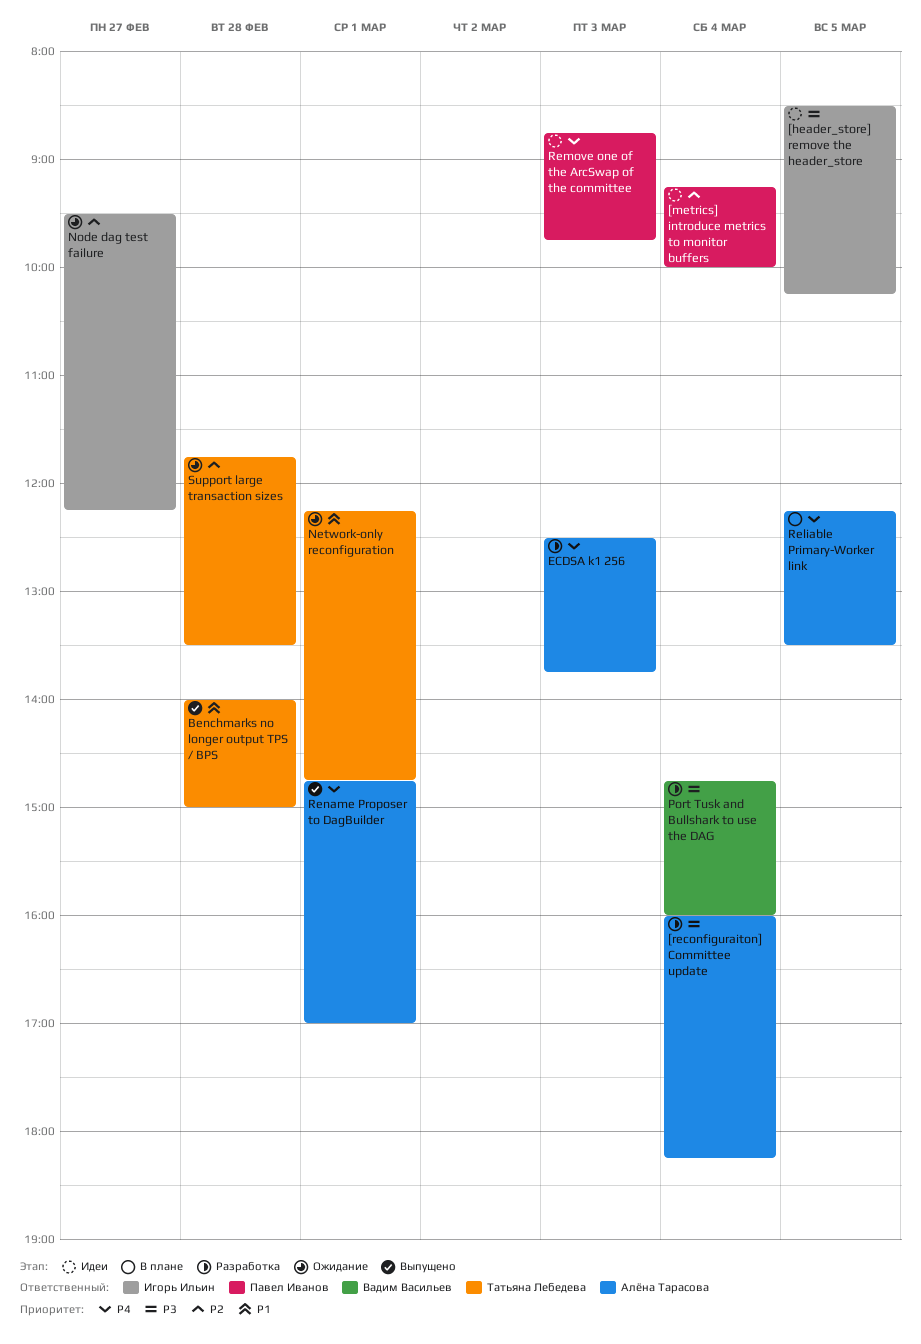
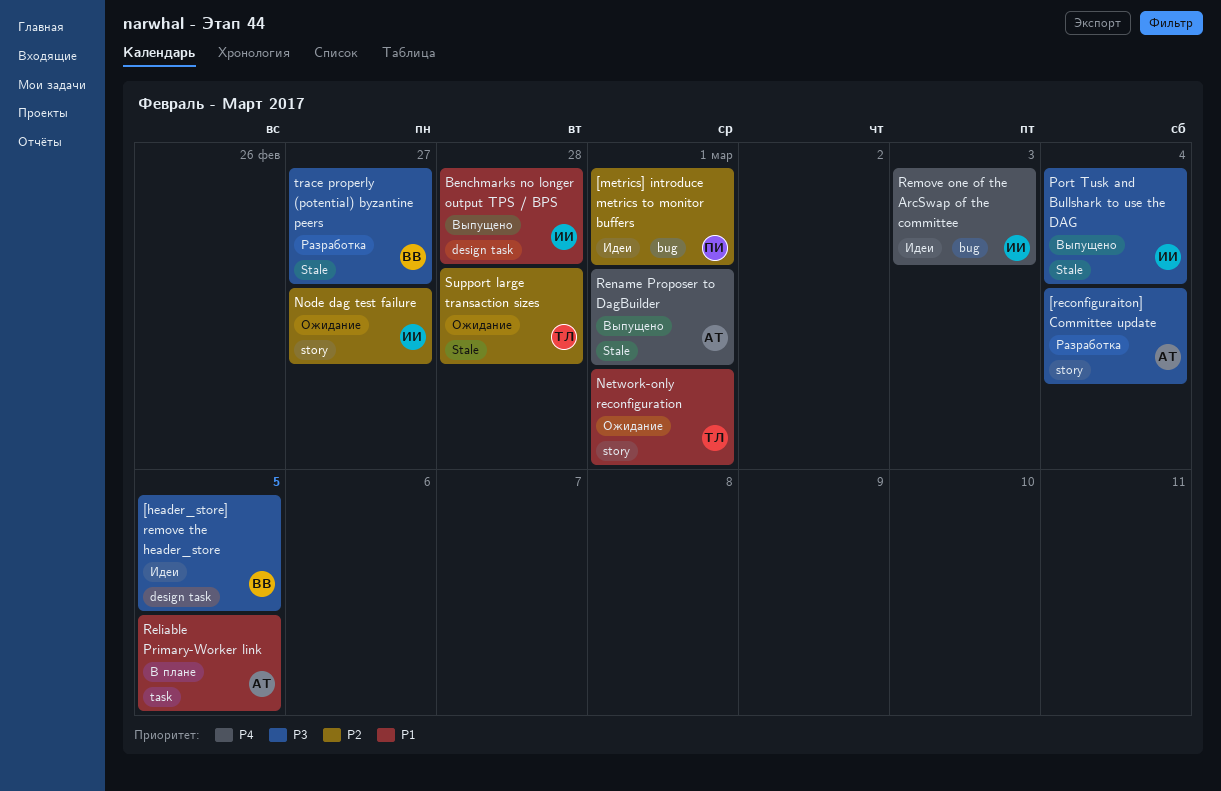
[header_store] remove the header_store, owner: Игорь Ильин -> Вадим Васильев
[metrics] introduce metrics to monitor buffers, day: Mar 4 -> Mar 1
Benchmarks no longer output TPS / BPS, owner: Татьяна Лебедева -> Игорь Ильин
ECDSA k1 256: present -> none
Port Tusk and Bullshark to use the DAG, status: Разработка -> Выпущено
Port Tusk and Bullshark to use the DAG, owner: Вадим Васильев -> Игорь Ильин
Reliable Primary-Worker link, priority: P4 -> P1
Remove one of the ArcSwap of the committee, owner: Павел Иванов -> Игорь Ильин
trace properly (potential) byzantine peers: none -> present

